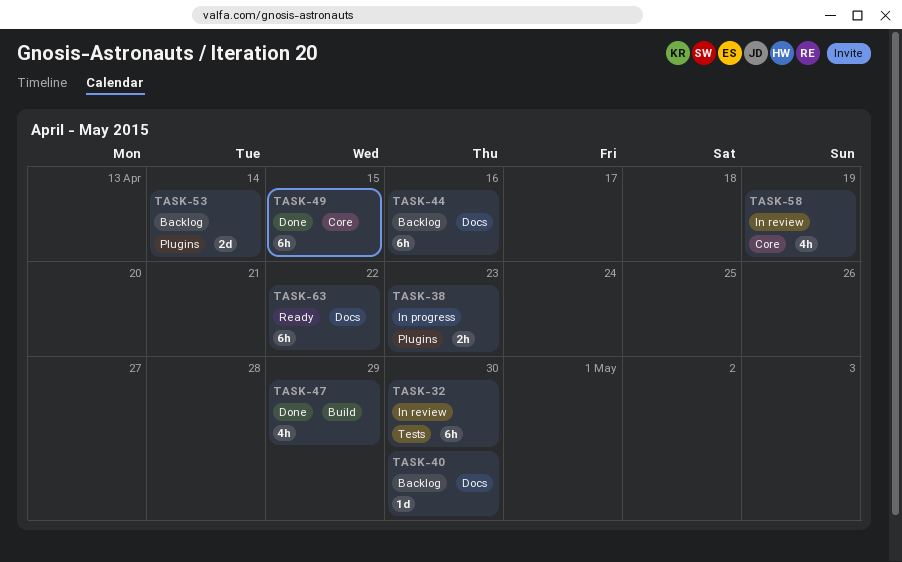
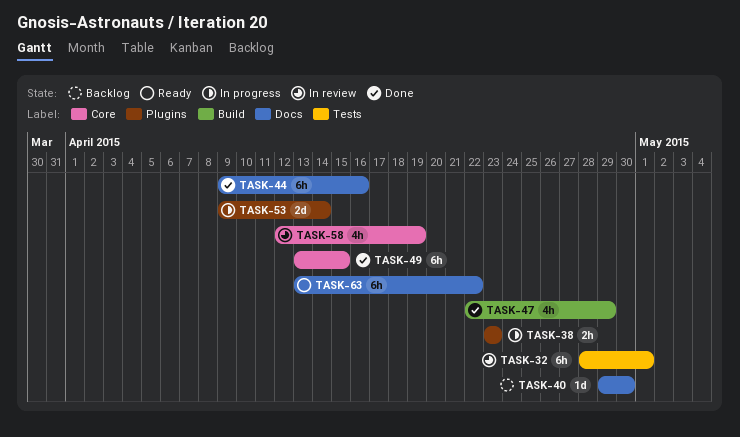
TASK-32, due: Apr 30 -> May 1
TASK-44, status: Backlog -> Done
TASK-53, status: Backlog -> In progress

